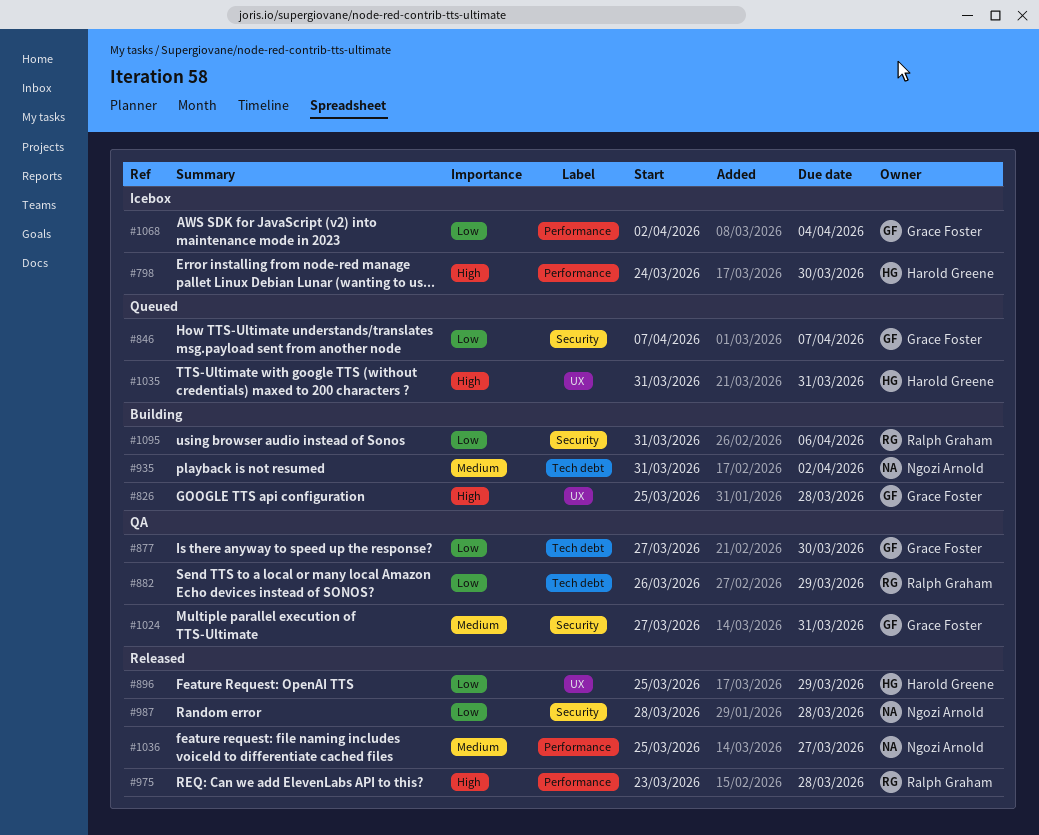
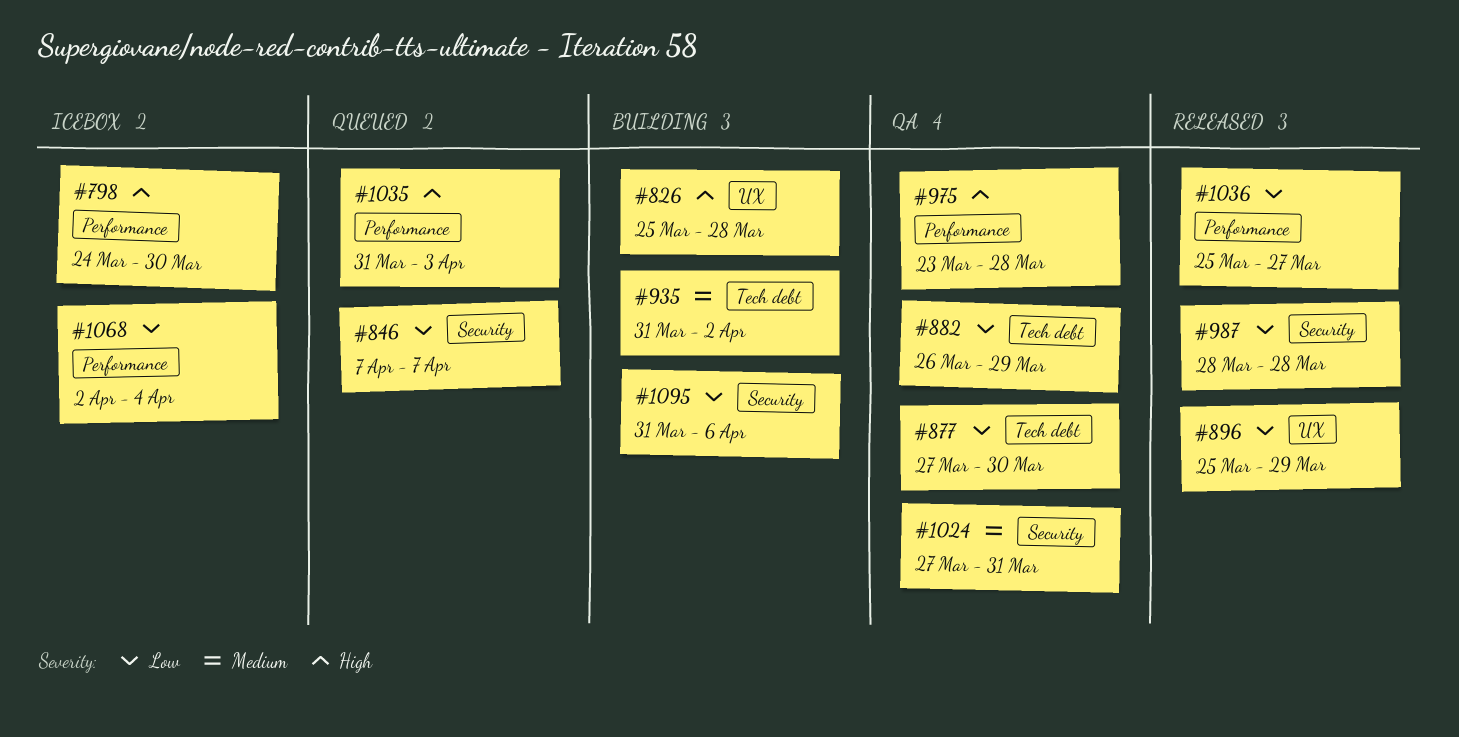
#975, status: Released -> QA
#1035, label: UX -> Performance
#1035, due: Mar 31 -> Apr 3
#1036, priority: Medium -> Low

